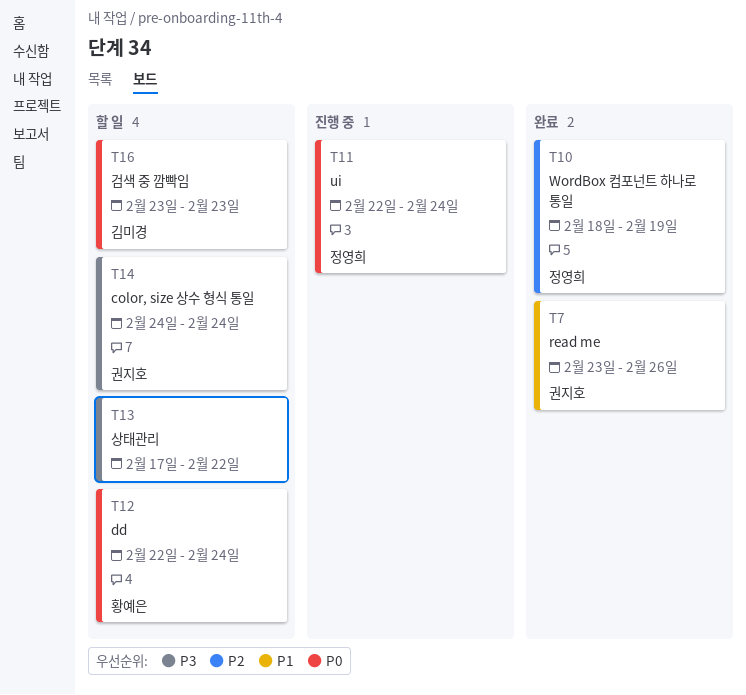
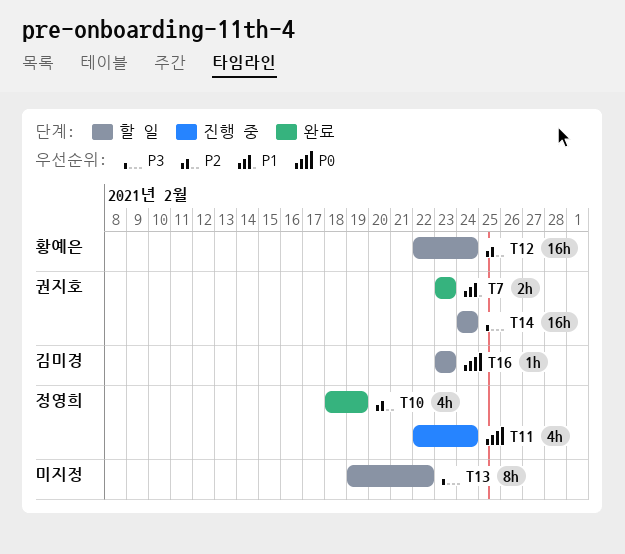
T7, due: Feb 26 -> Feb 23
T12, priority: P0 -> P2
T13, start: Feb 17 -> Feb 19

